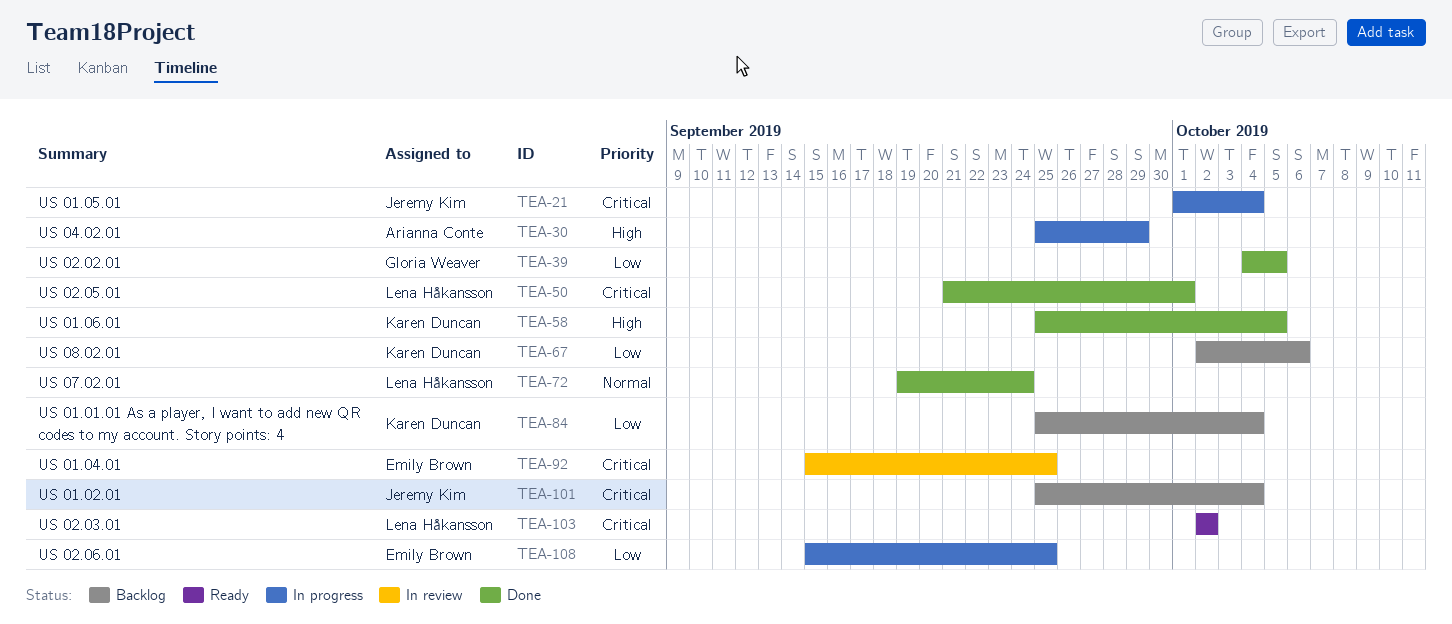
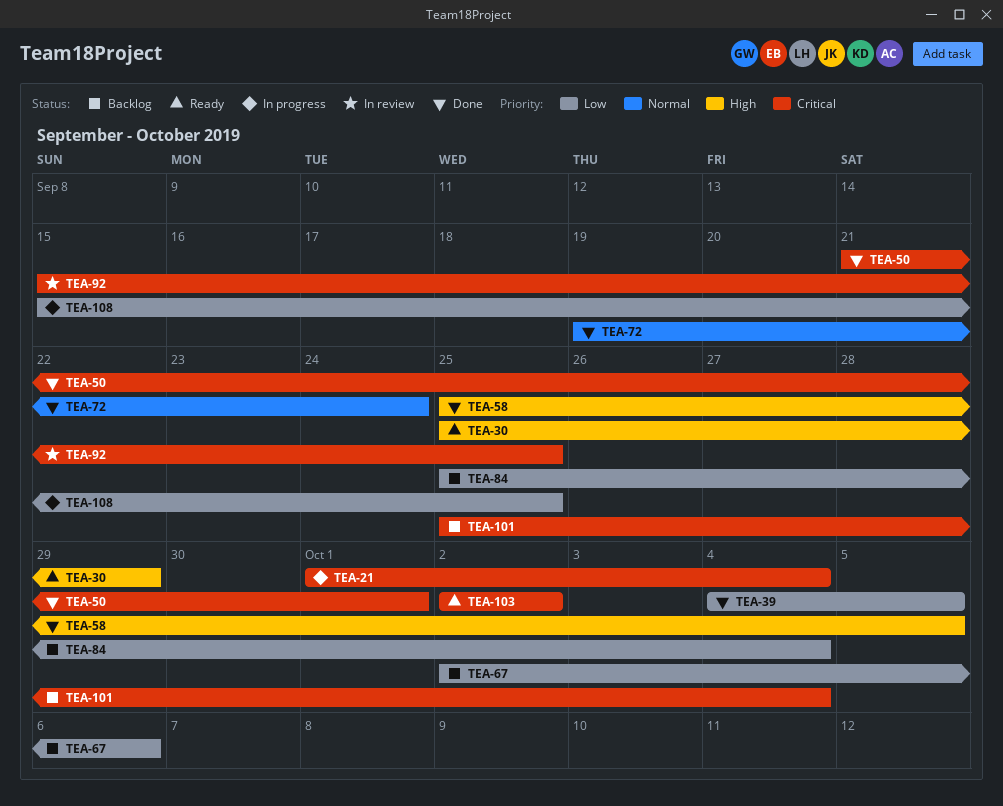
TEA-30, status: In progress -> Ready

